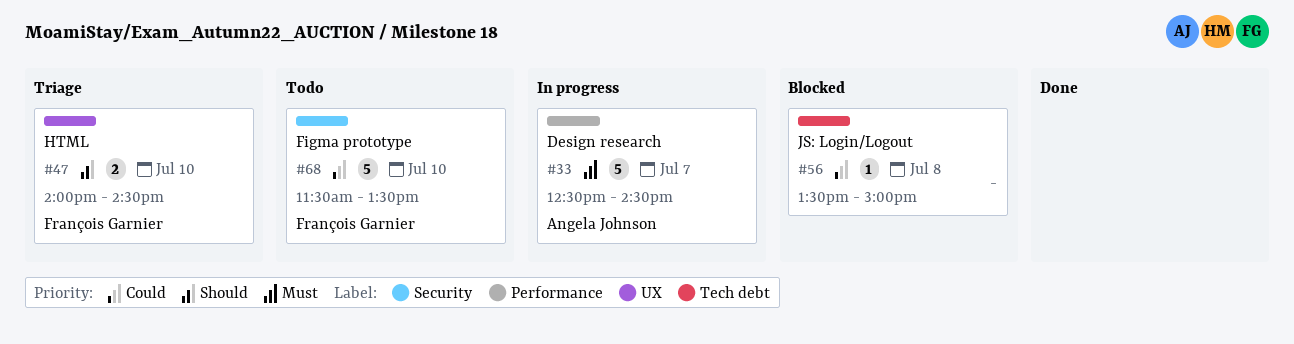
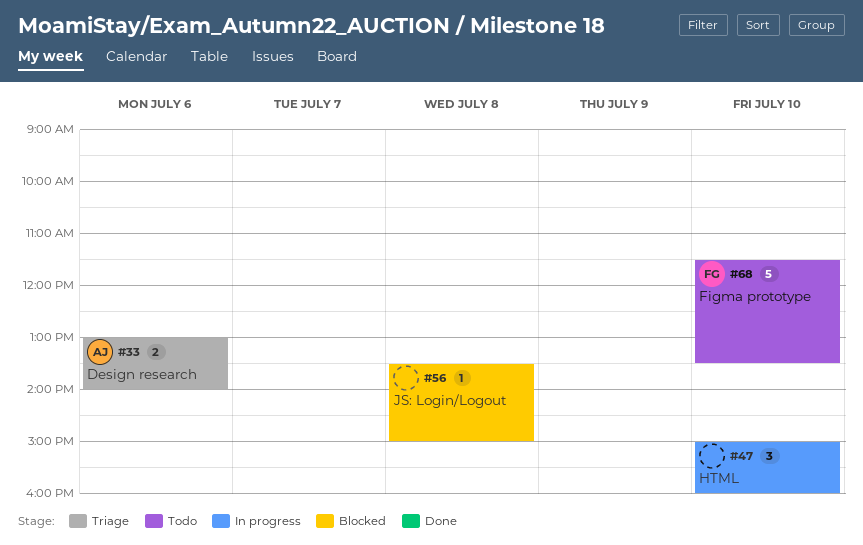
#33, status: In progress -> Triage
#33, estimate: 5 -> 2
#33, day: Jul 7 -> Jul 6
#33, begins: 12:30 -> 13:00
#33, ends: 14:30 -> 14:00
#47, status: Triage -> In progress
#47, owner: François Garnier -> none
#47, estimate: 2 -> 3
#47, begins: 14:00 -> 15:00
#47, ends: 14:30 -> 16:00

